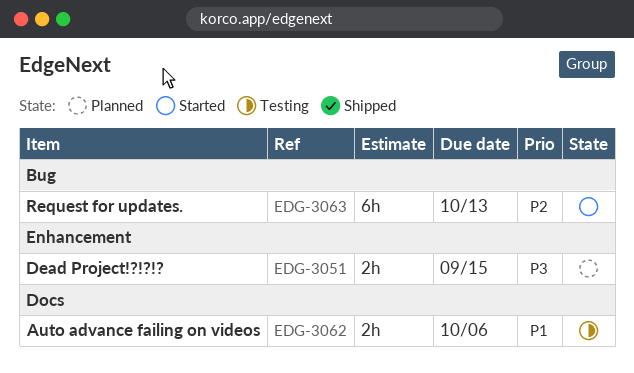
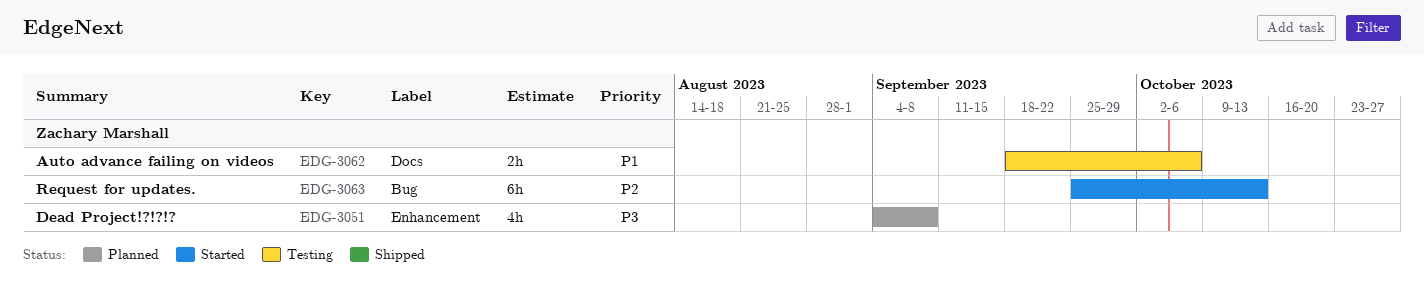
EDG-3051, estimate: 2h -> 4h
EDG-3051, due: Sep 15 -> Sep 8

